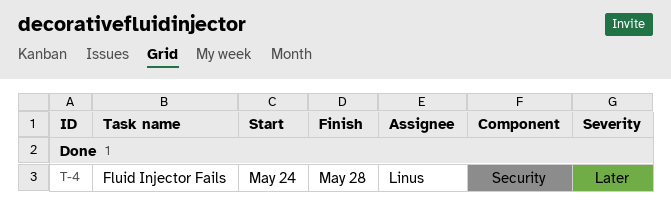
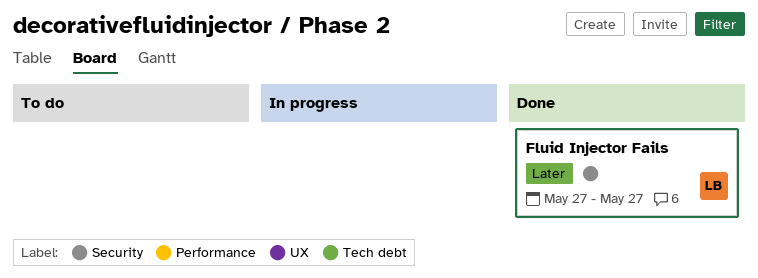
Fluid Injector Fails, start: May 24 -> May 27
Fluid Injector Fails, due: May 28 -> May 27

